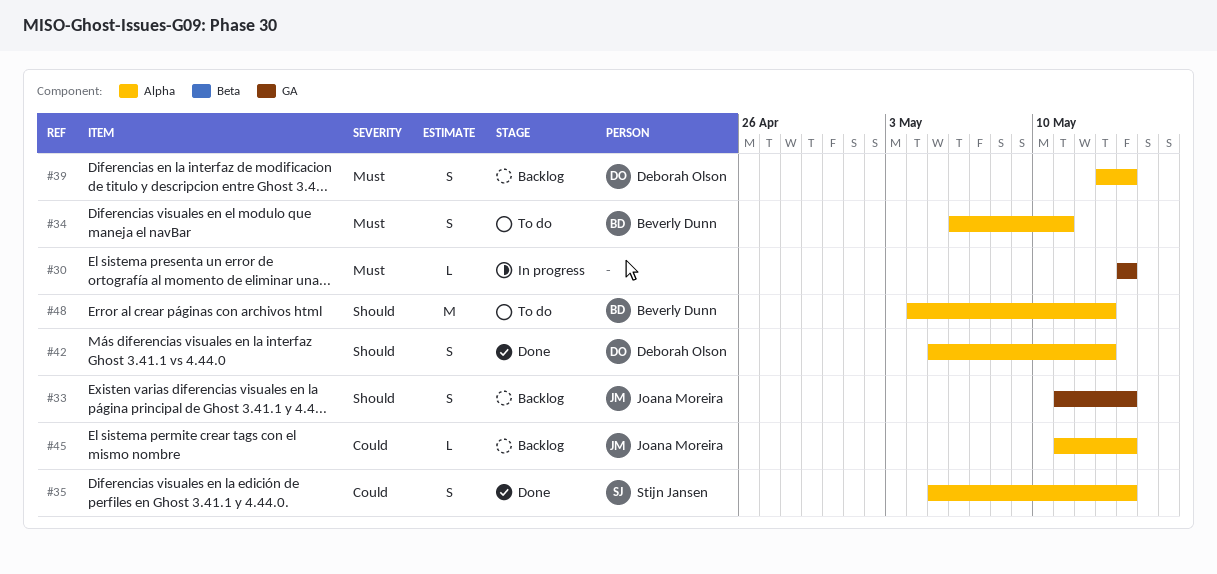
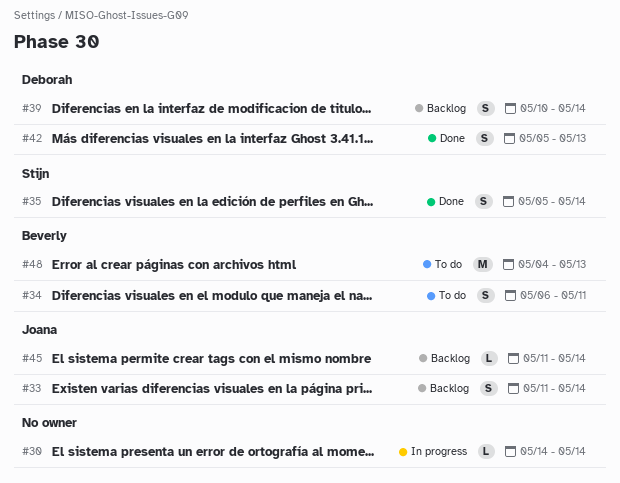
#39, start: May 13 -> May 10

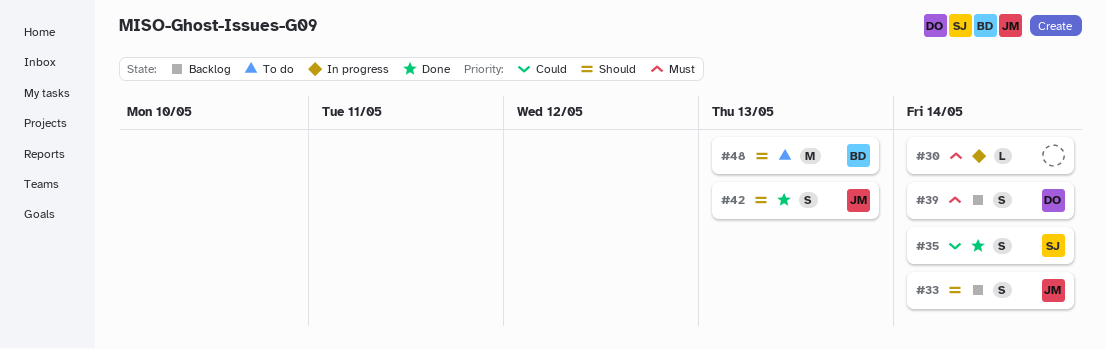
#34: present -> none
#42, owner: Deborah -> Joana
#45: present -> none

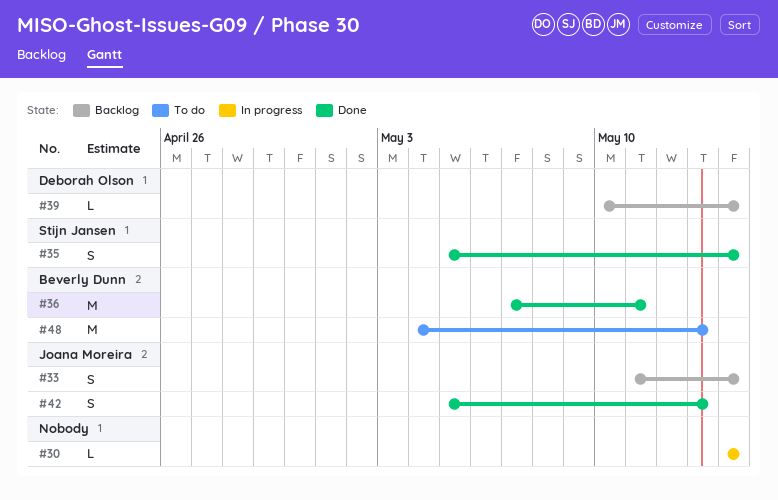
#36: none -> present
#39, estimate: S -> L

